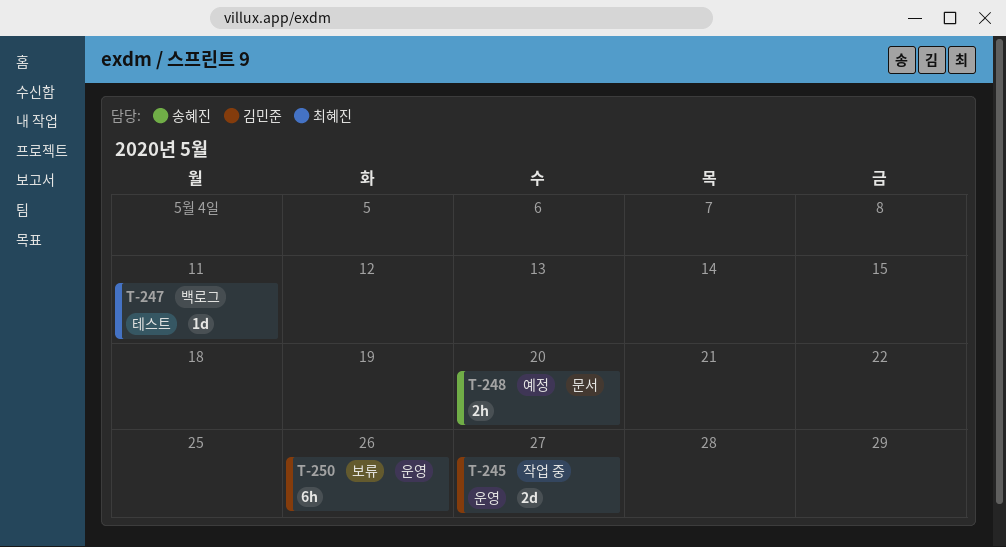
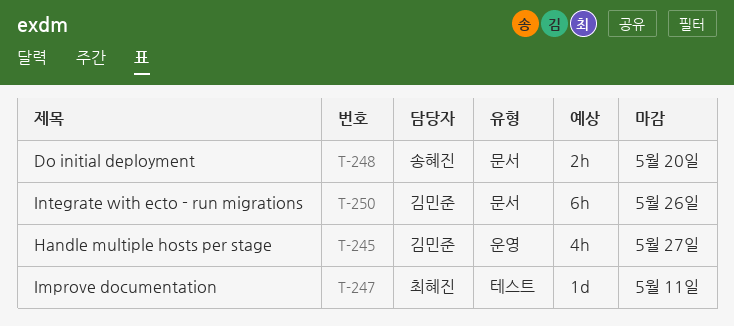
T-245, estimate: 2d -> 4h
T-250, label: 운영 -> 문서

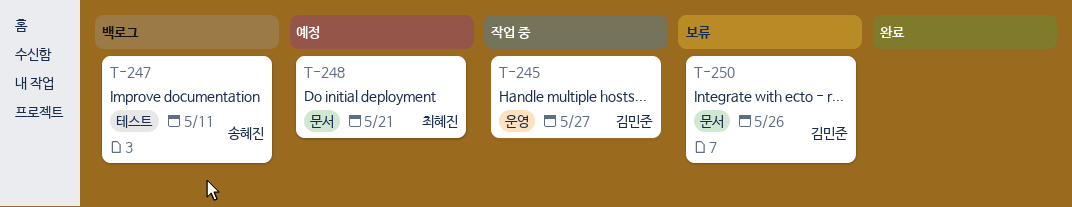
T-247, owner: 최혜진 -> 송혜진
T-248, owner: 송혜진 -> 최혜진
T-248, due: May 20 -> May 21

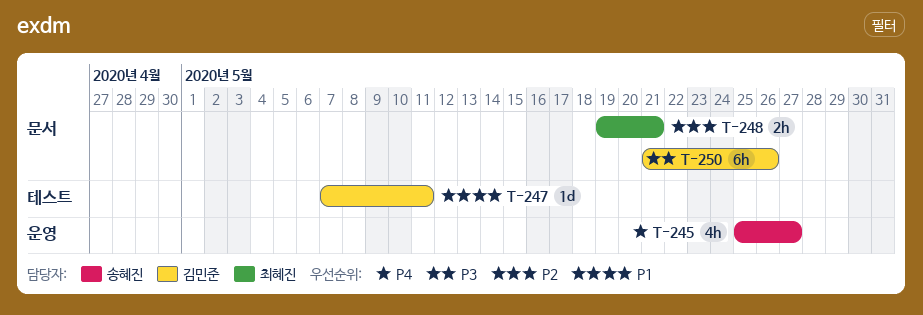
T-245, owner: 김민준 -> 송혜진
T-247, owner: 송혜진 -> 김민준

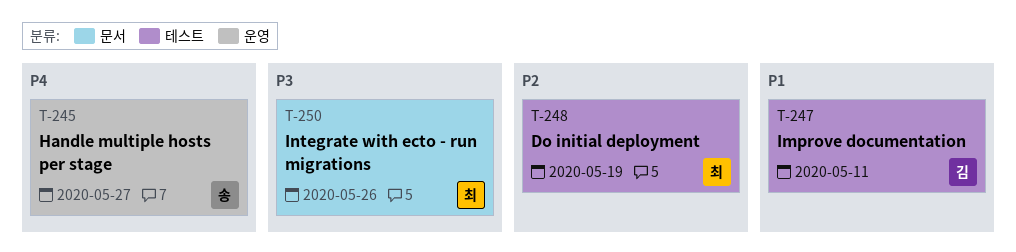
T-248, label: 문서 -> 테스트
T-248, due: May 21 -> May 19
T-250, owner: 김민준 -> 최혜진

